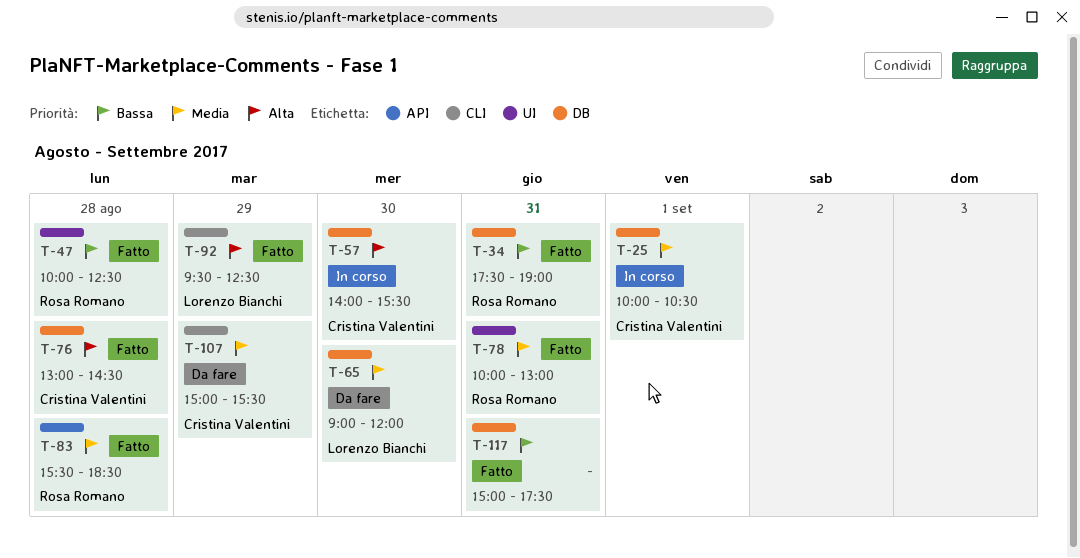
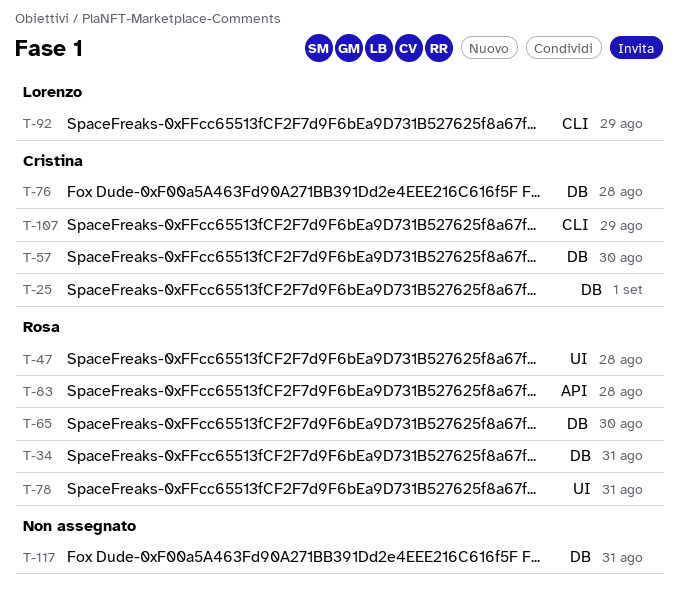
T-65, owner: Lorenzo Bianchi -> Rosa Romano

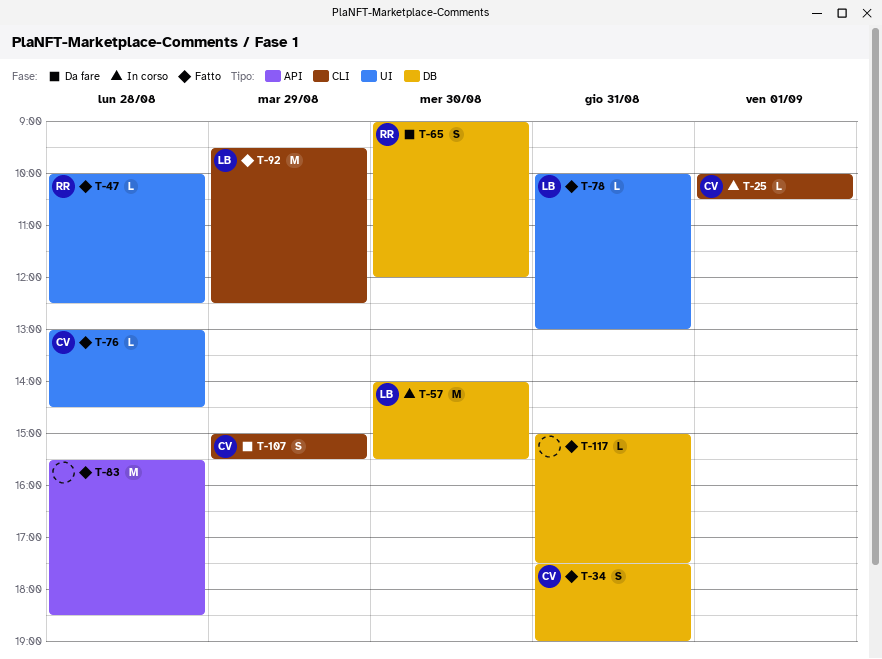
T-25, label: DB -> CLI
T-34, owner: Rosa -> Cristina
T-57, owner: Cristina -> Lorenzo
T-76, label: DB -> UI
T-78, owner: Rosa -> Lorenzo
T-83, owner: Rosa -> none

